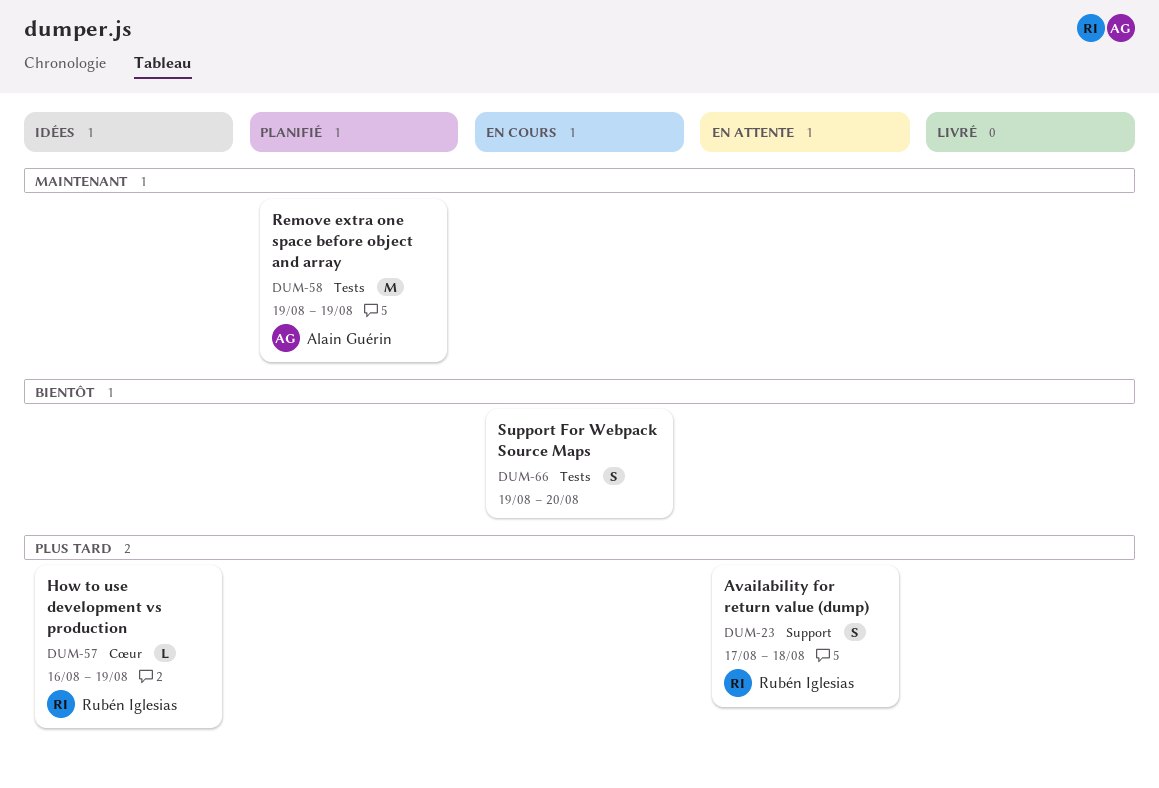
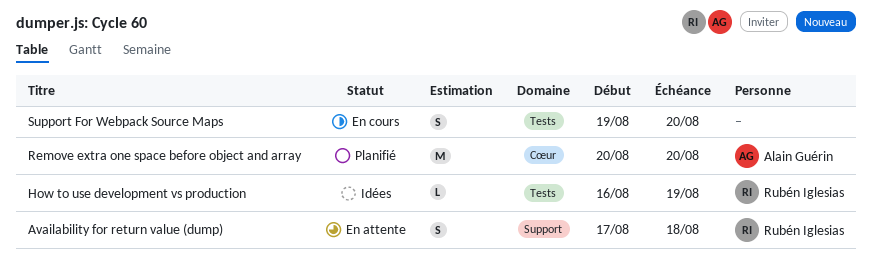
How to use development vs production, label: Cœur -> Tests
Remove extra one space before object and array, label: Tests -> Cœur
Remove extra one space before object and array, start: Aug 19 -> Aug 20
Remove extra one space before object and array, due: Aug 19 -> Aug 20

